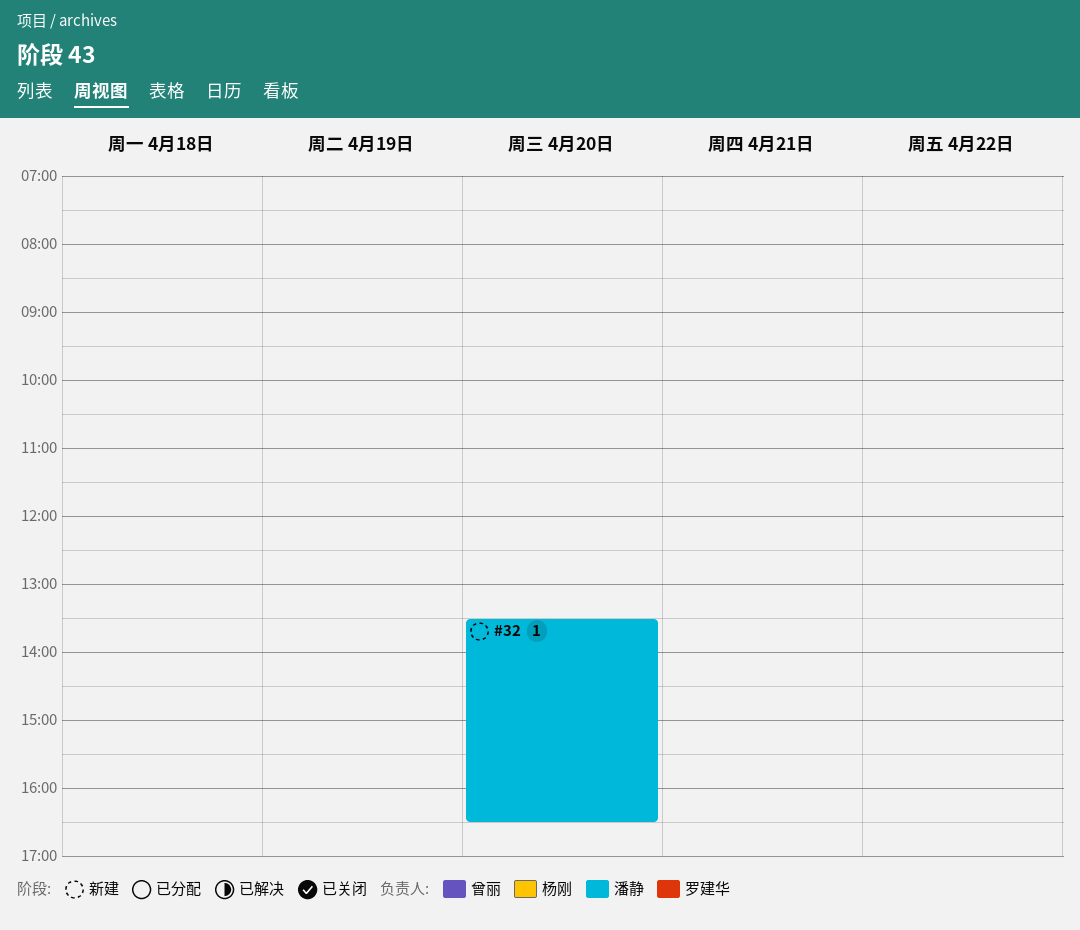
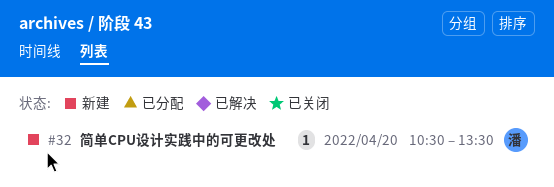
#32, begins: 13:30 -> 10:30
#32, ends: 16:30 -> 13:30

